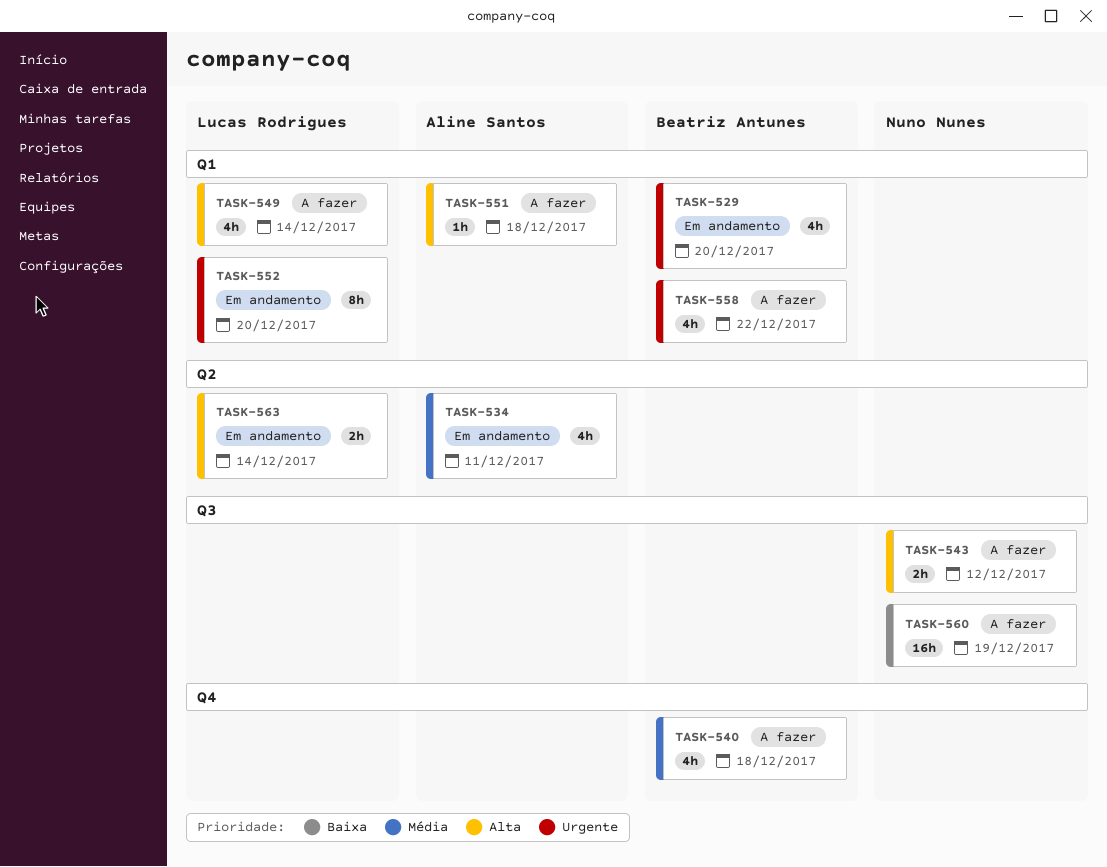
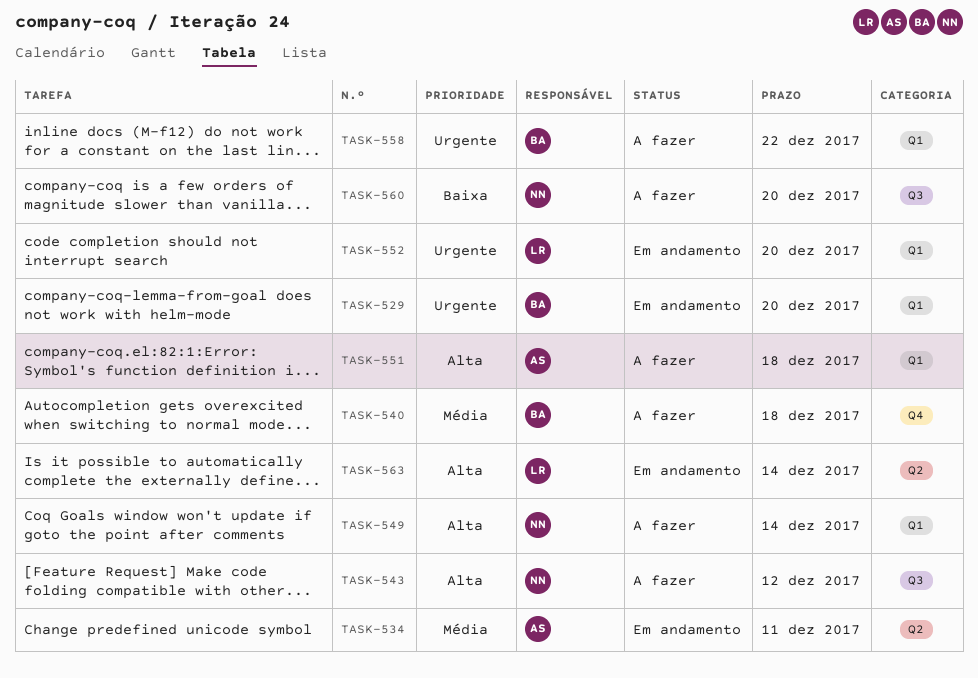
TASK-549, owner: Lucas Rodrigues -> Nuno Nunes
TASK-560, due: Dec 19 -> Dec 20

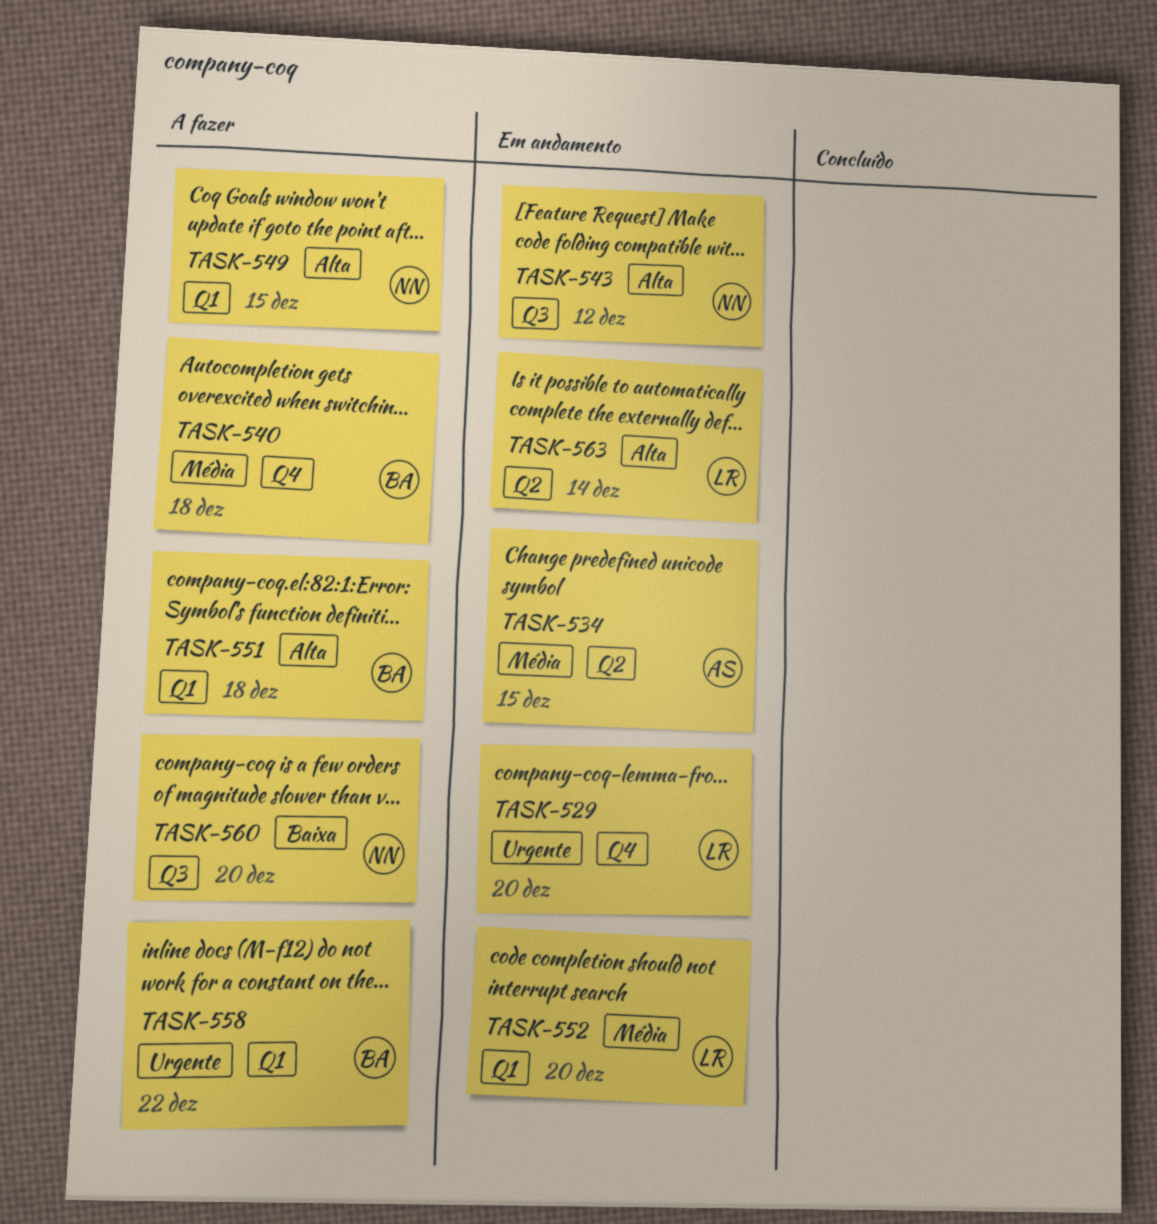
TASK-529, owner: BA -> LR
TASK-529, label: Q1 -> Q4
TASK-534, due: Dec 11 -> Dec 15
TASK-543, status: A fazer -> Em andamento
TASK-549, due: Dec 14 -> Dec 15
TASK-551, owner: AS -> BA
TASK-552, priority: Urgente -> Média

